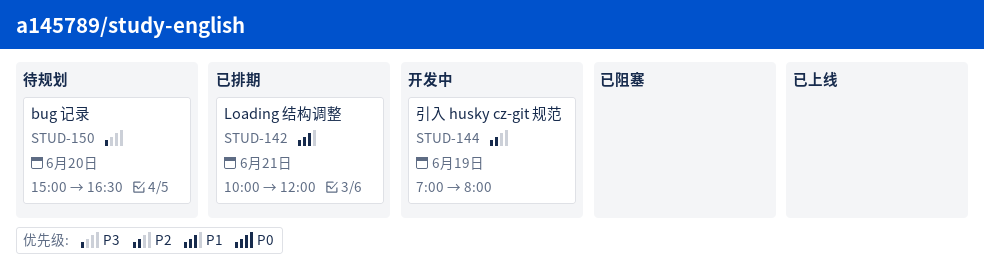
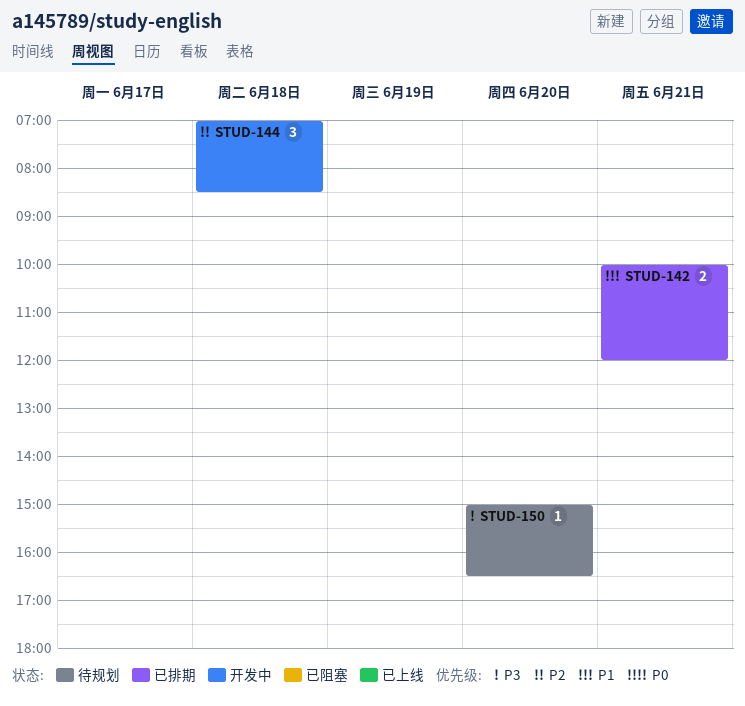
STUD-144, day: Jun 19 -> Jun 18
STUD-144, ends: 08:00 -> 08:30

